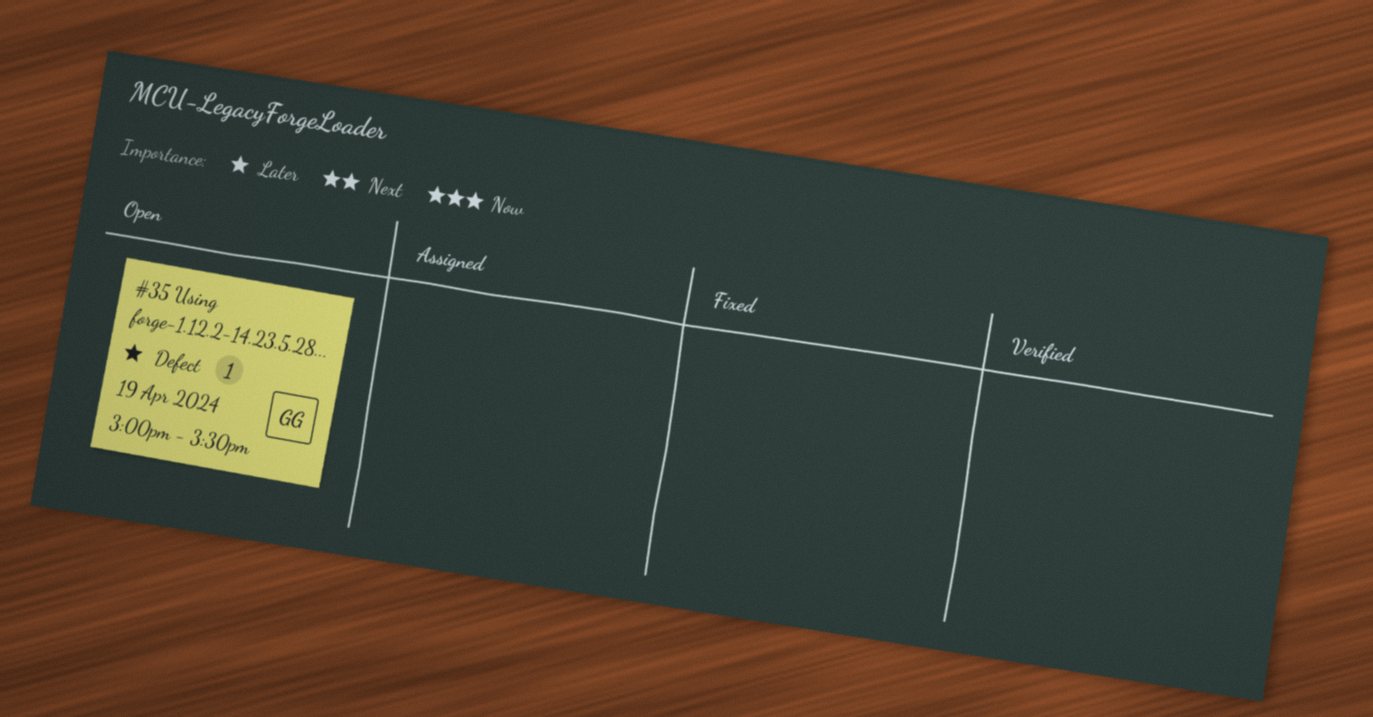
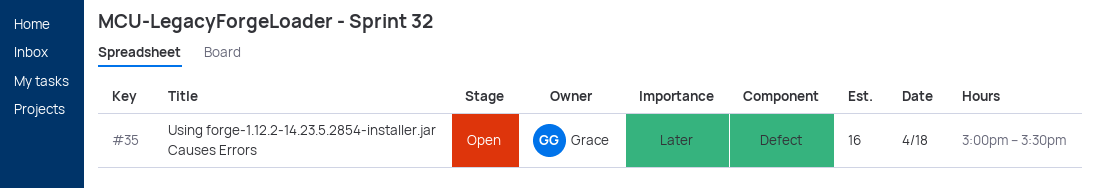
#35, estimate: 1 -> 16
#35, day: Apr 19 -> Apr 18

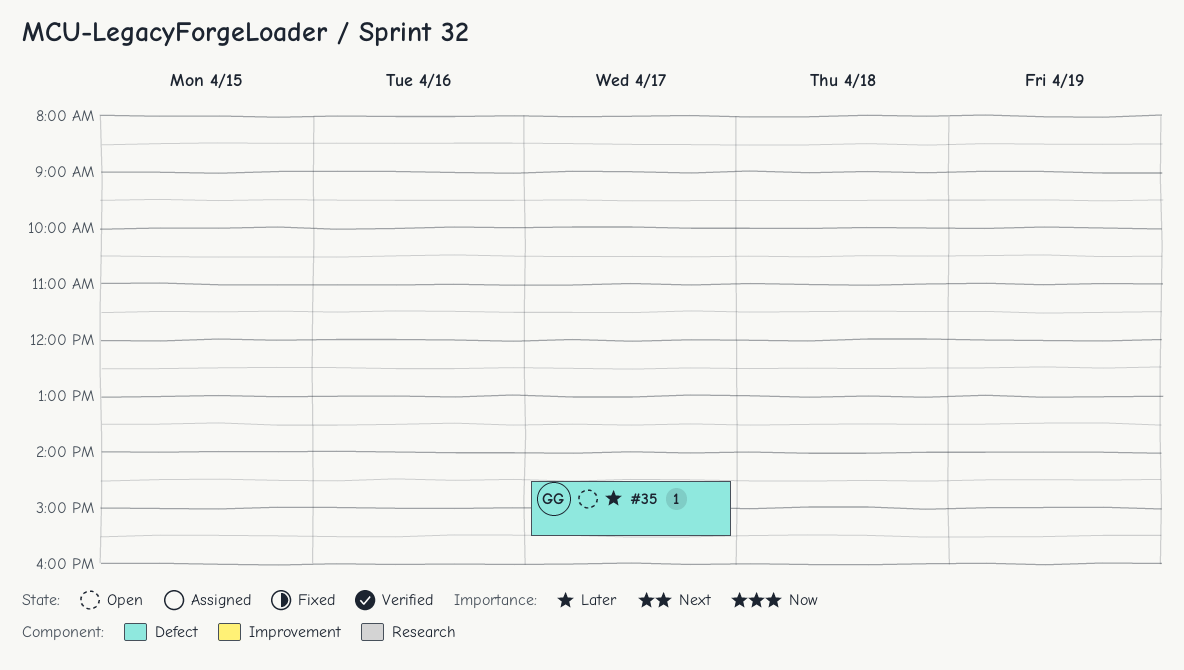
#35, estimate: 16 -> 1
#35, day: Apr 18 -> Apr 17
#35, begins: 15:00 -> 14:30

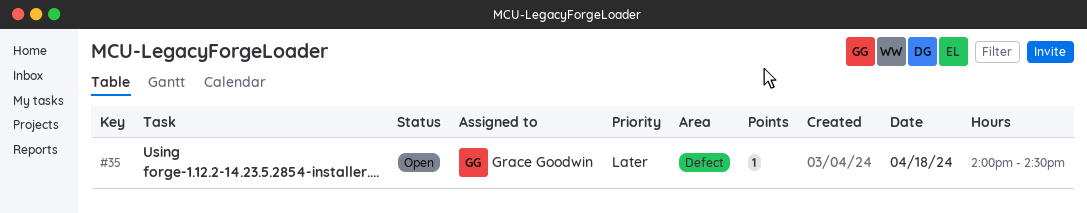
#35, day: Apr 17 -> Apr 18
#35, begins: 14:30 -> 14:00
#35, ends: 15:30 -> 14:30

